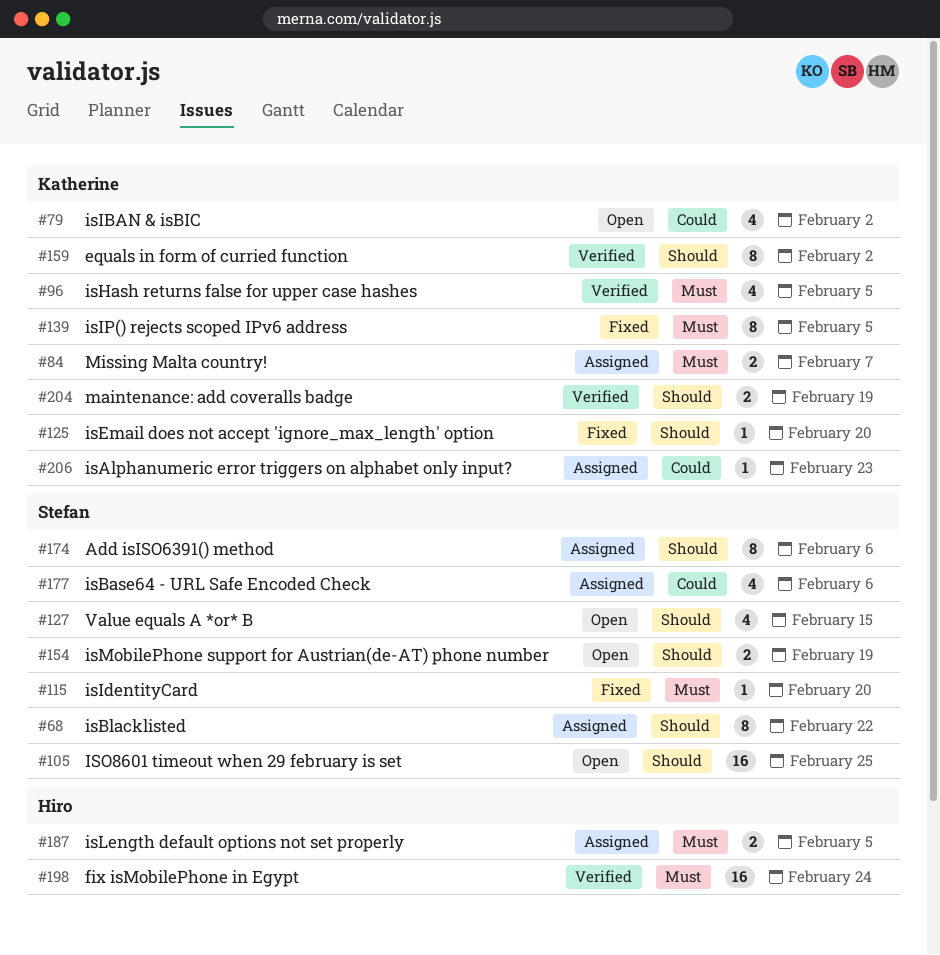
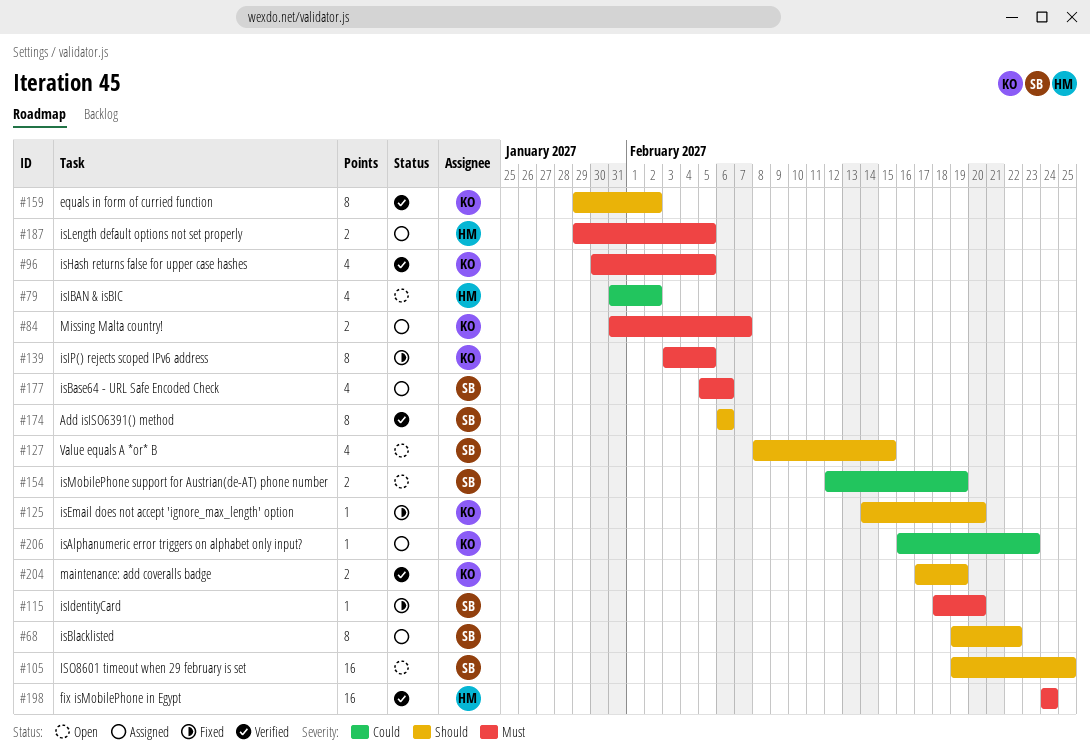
#79, owner: Katherine -> Hiro
#154, priority: Should -> Could
#174, status: Assigned -> Verified
#177, priority: Could -> Must

